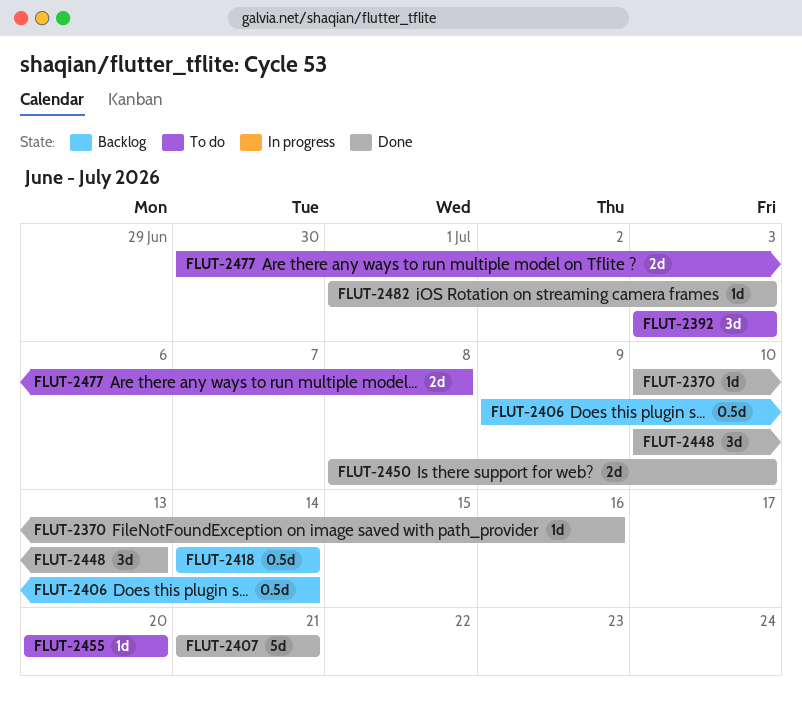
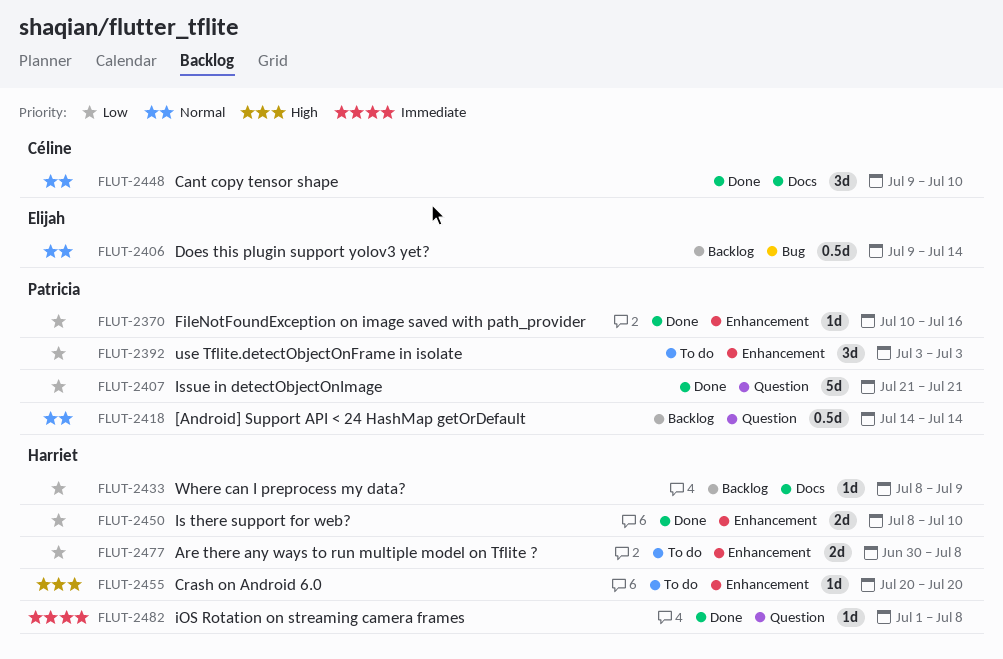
FLUT-2433: none -> present
FLUT-2448, start: Jul 10 -> Jul 9
FLUT-2448, due: Jul 13 -> Jul 10
FLUT-2482, due: Jul 3 -> Jul 8

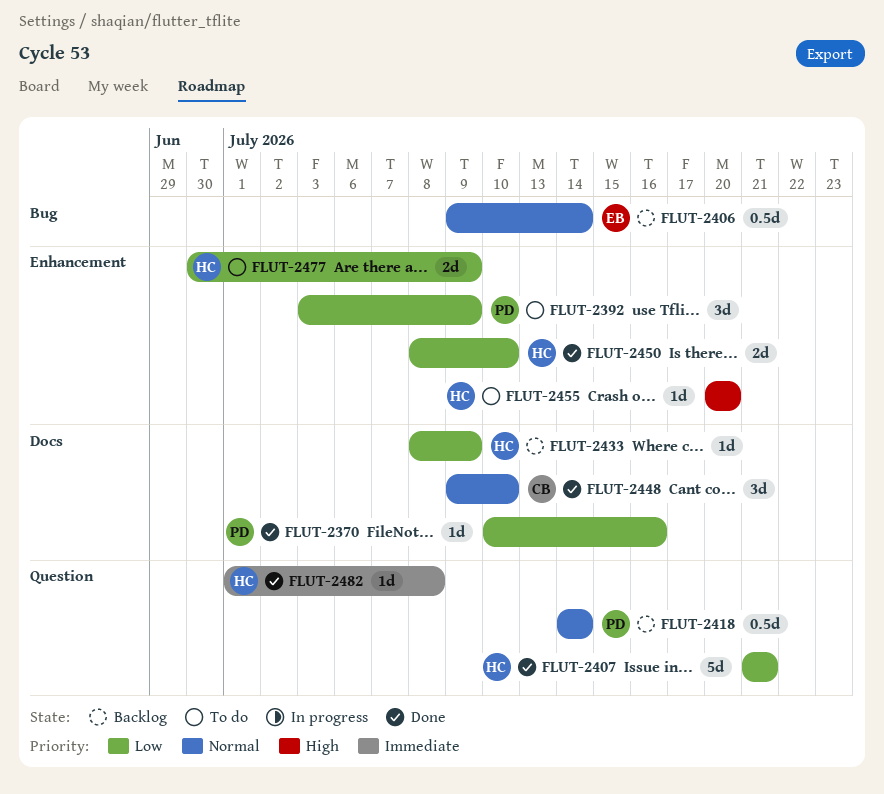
FLUT-2370, label: Enhancement -> Docs
FLUT-2392, due: Jul 3 -> Jul 9
FLUT-2407, owner: Patricia -> Harriet
FLUT-2477, due: Jul 8 -> Jul 9

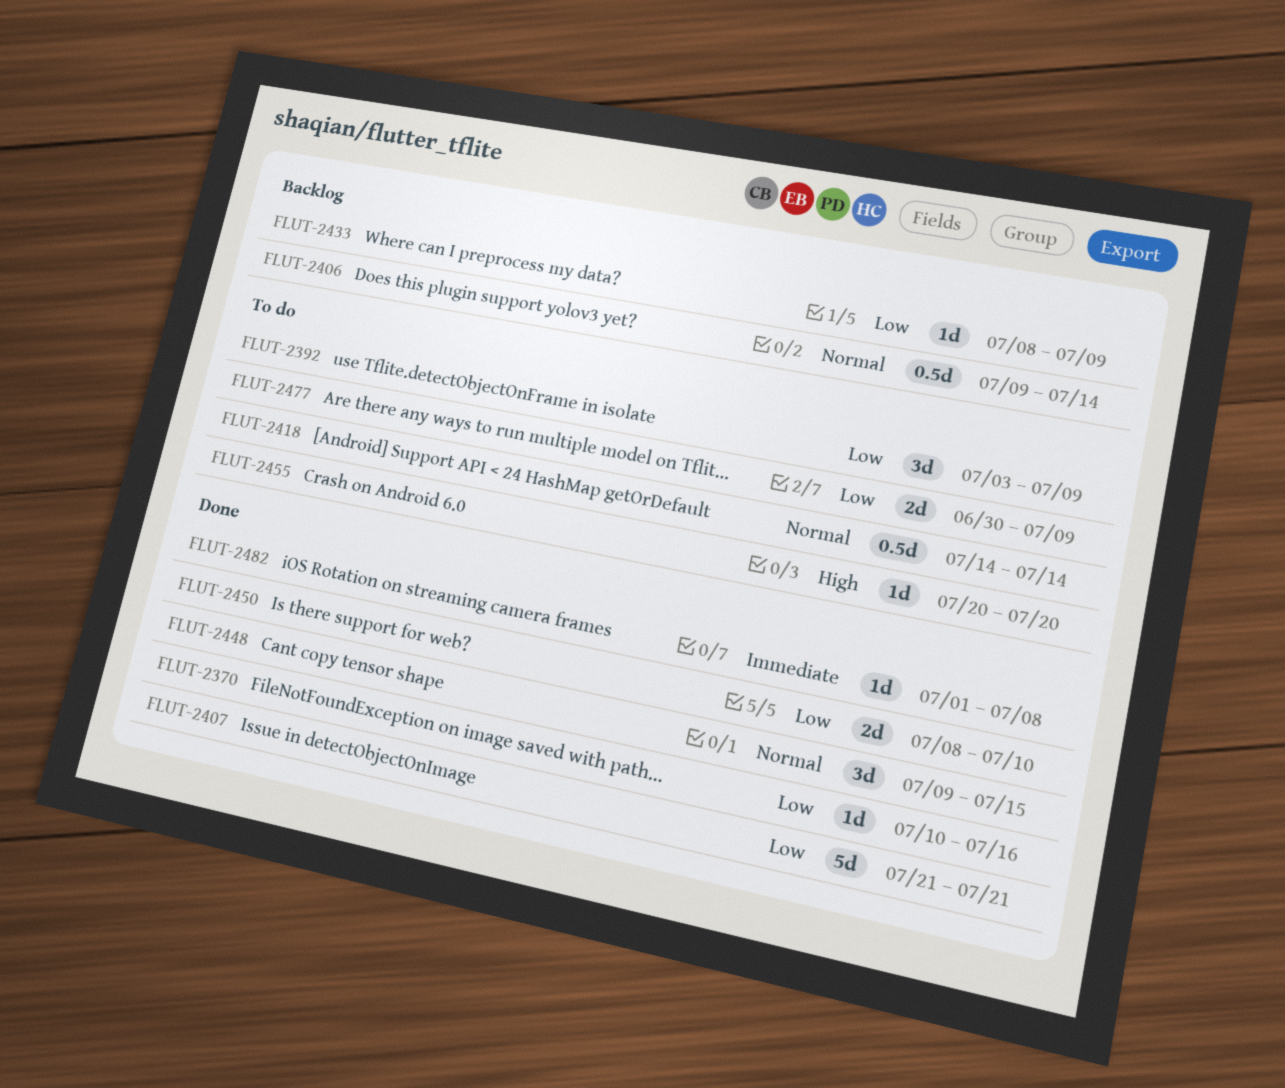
FLUT-2418, status: Backlog -> To do
FLUT-2448, due: Jul 10 -> Jul 15

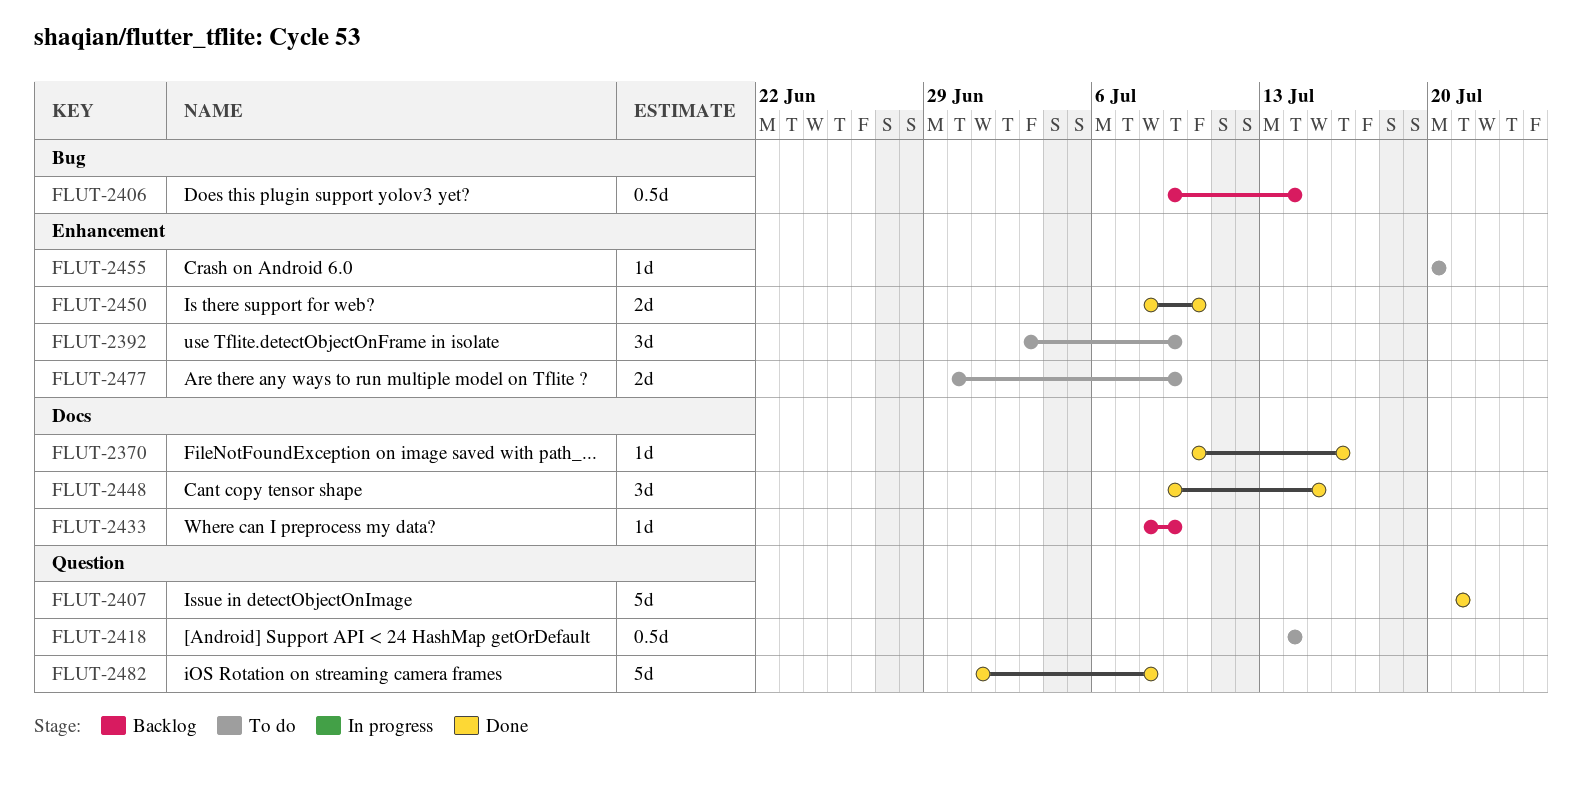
FLUT-2482, estimate: 1d -> 5d

